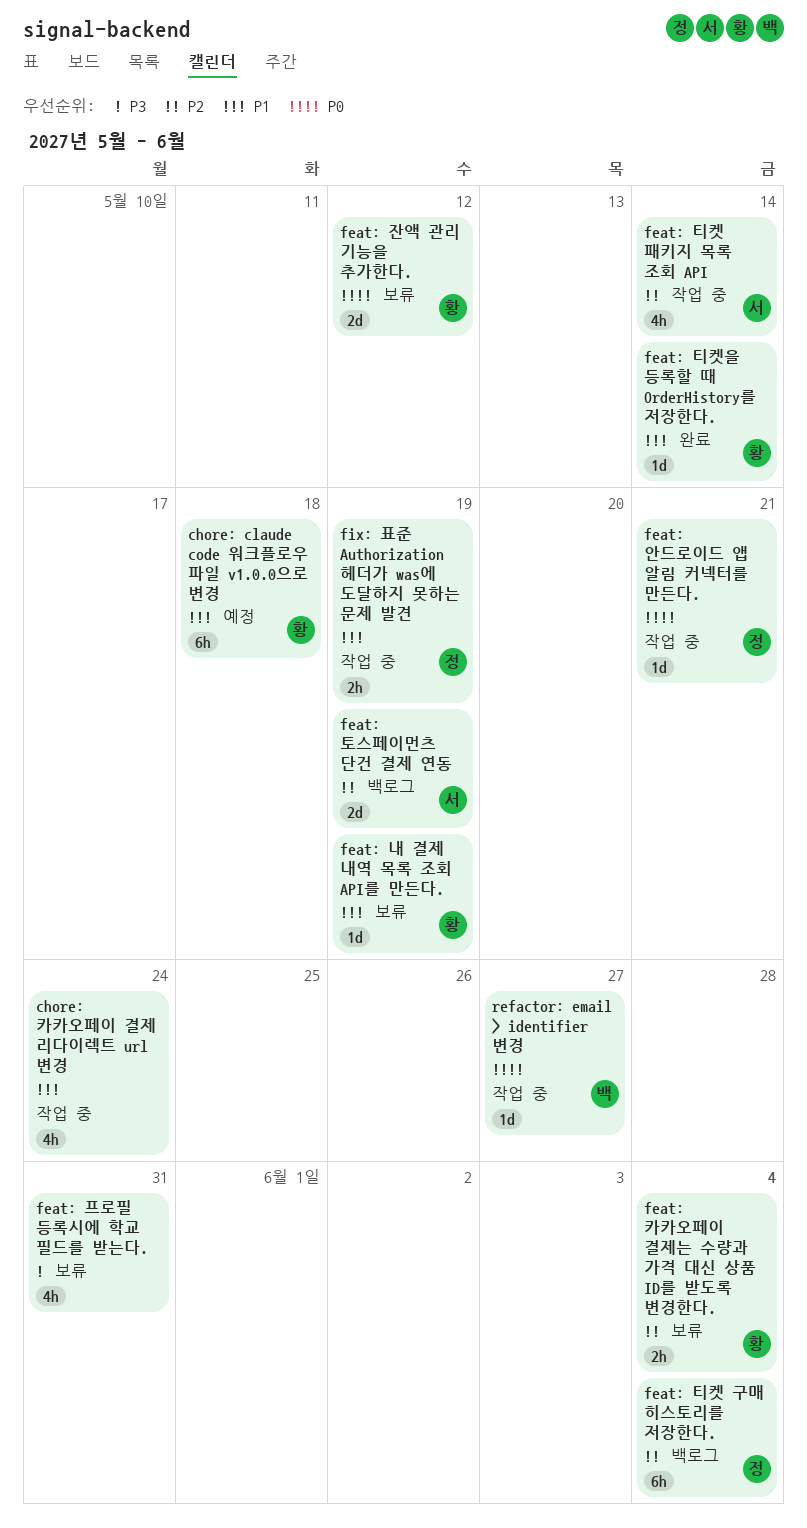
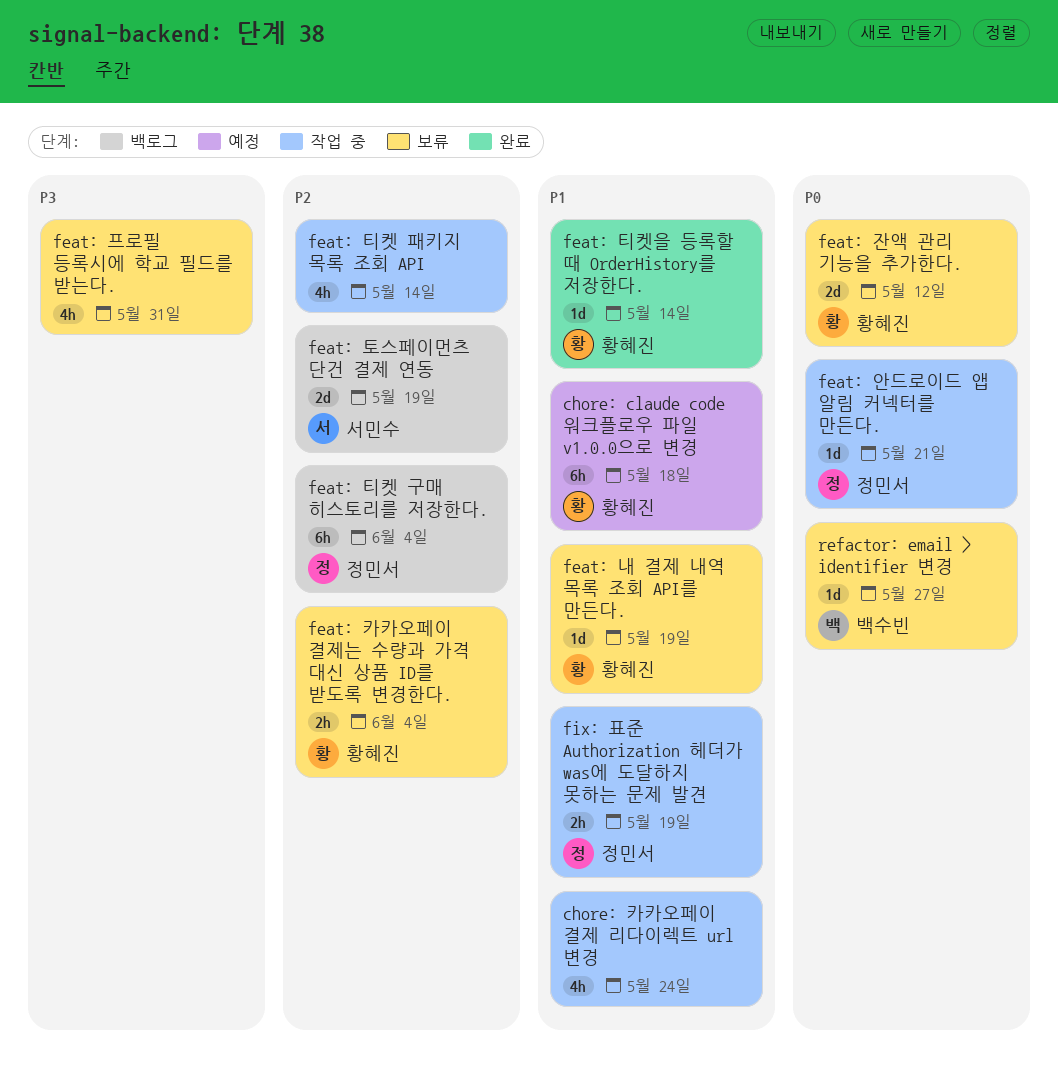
feat: 티켓 패키지 목록 조회 API, owner: 서민수 -> none
refactor: email > identifier 변경, status: 작업 중 -> 보류

